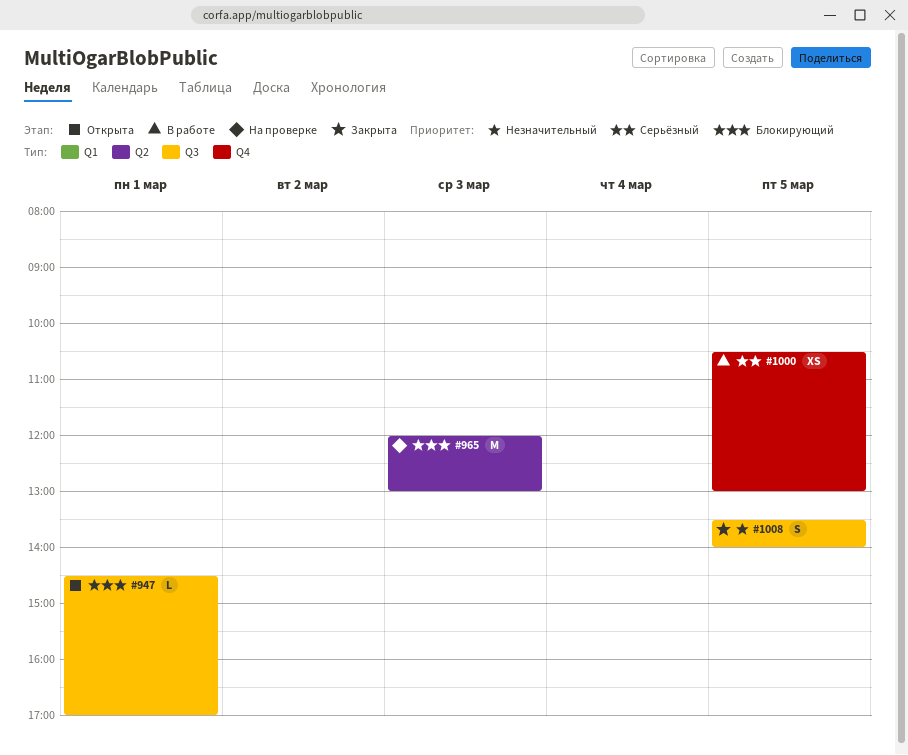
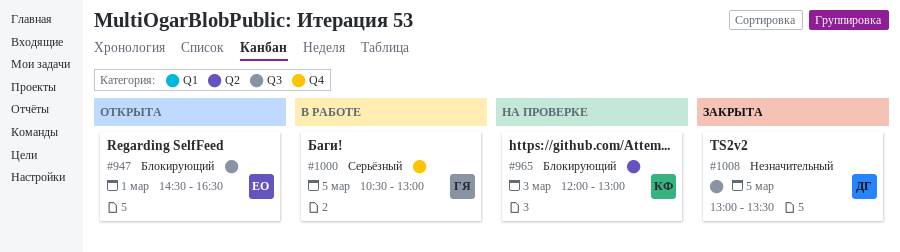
#947, ends: 17:00 -> 16:30
#1008, begins: 13:30 -> 13:00
#1008, ends: 14:00 -> 13:30

